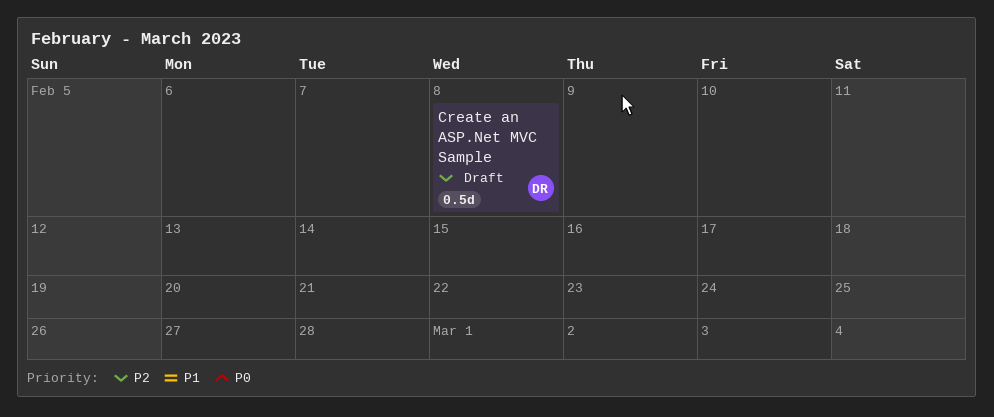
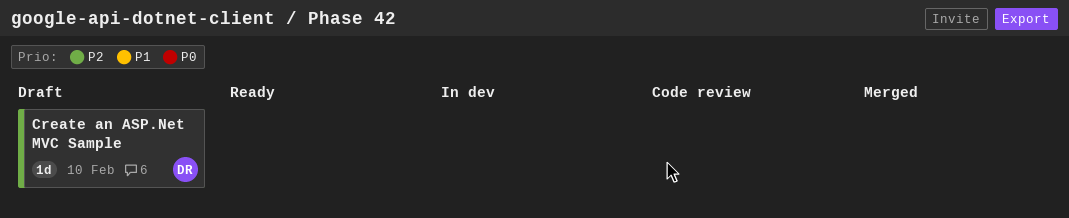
Create an ASP.Net MVC Sample, estimate: 0.5d -> 1d
Create an ASP.Net MVC Sample, due: Feb 8 -> Feb 10

